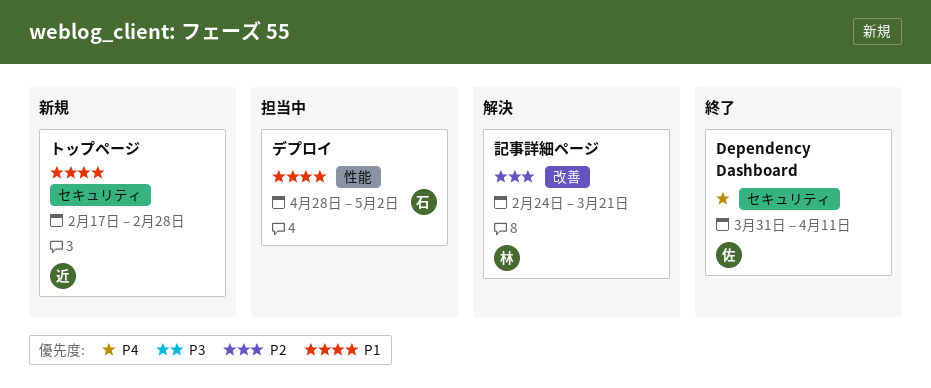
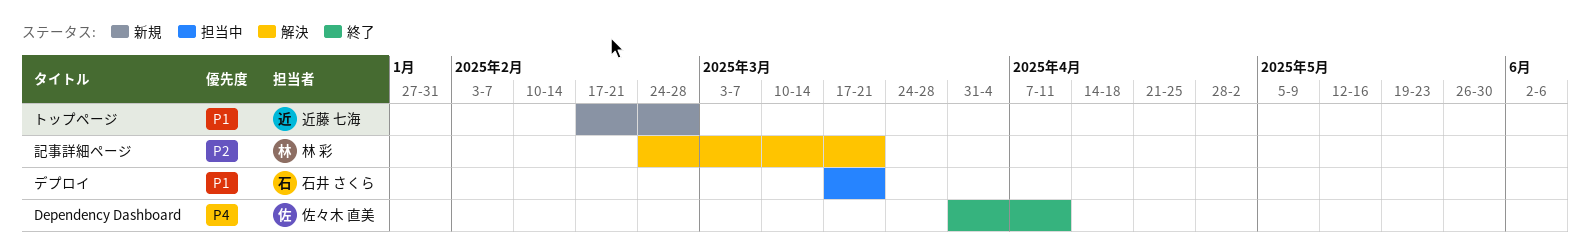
デプロイ, start: Apr 28 -> Mar 17
デプロイ, due: May 2 -> Mar 21

